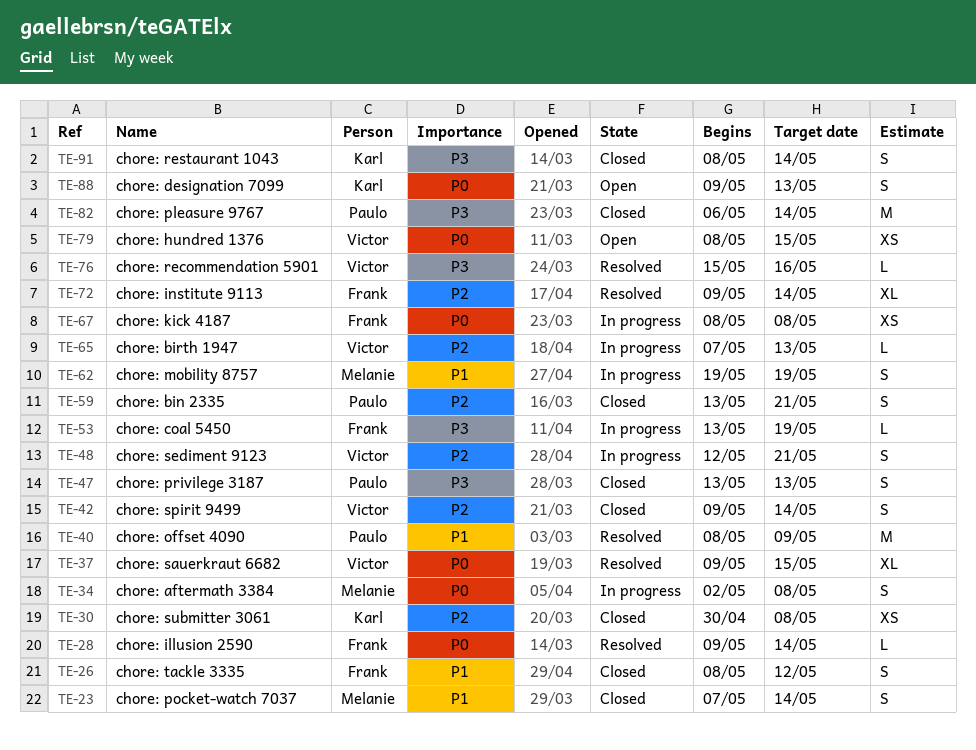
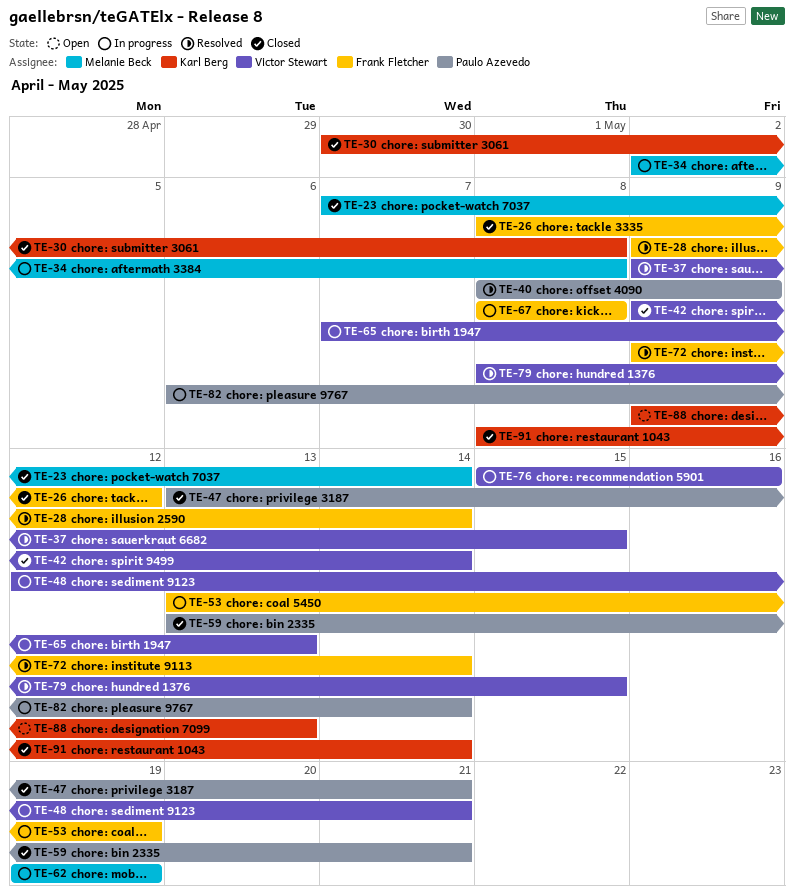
TE-47, due: May 13 -> May 21
TE-76, status: Resolved -> In progress
TE-79, status: Open -> Resolved
TE-82, status: Closed -> In progress

